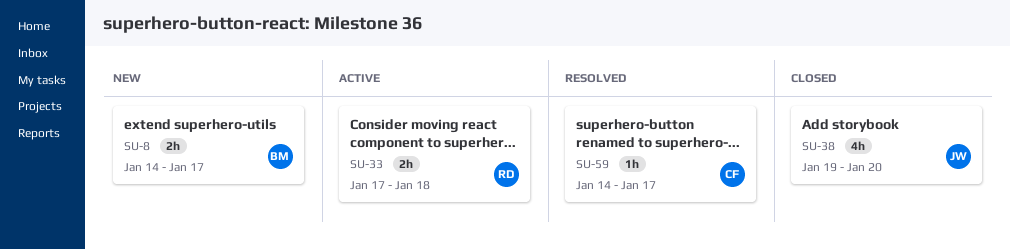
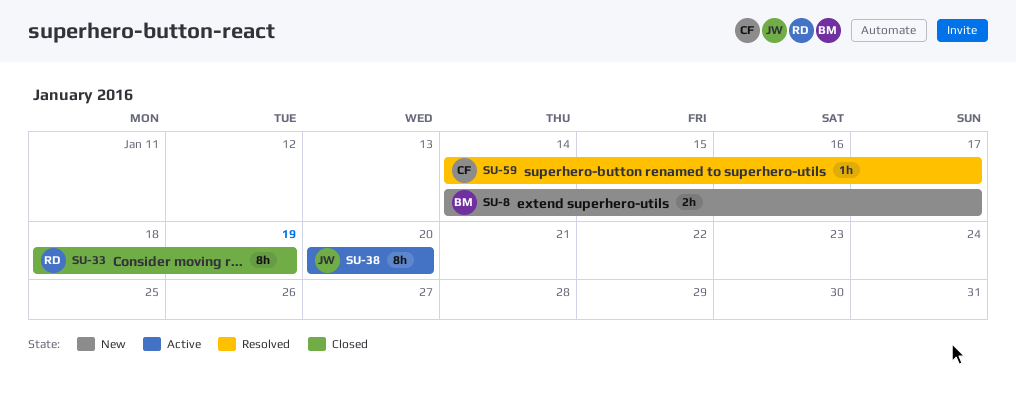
SU-33, status: Active -> Closed
SU-33, estimate: 2h -> 8h
SU-33, start: Jan 17 -> Jan 18
SU-33, due: Jan 18 -> Jan 19
SU-38, status: Closed -> Active
SU-38, estimate: 4h -> 8h
SU-38, start: Jan 19 -> Jan 20

